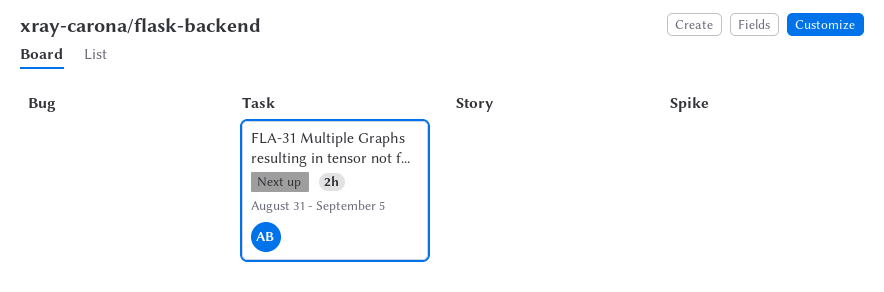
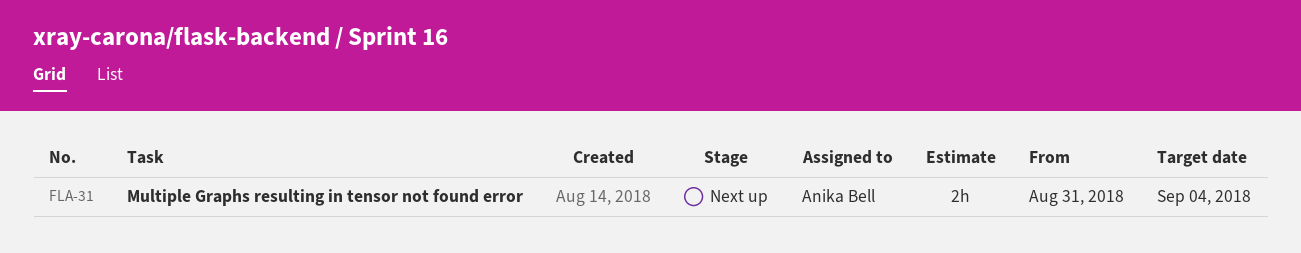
FLA-31, due: Sep 5 -> Sep 4

